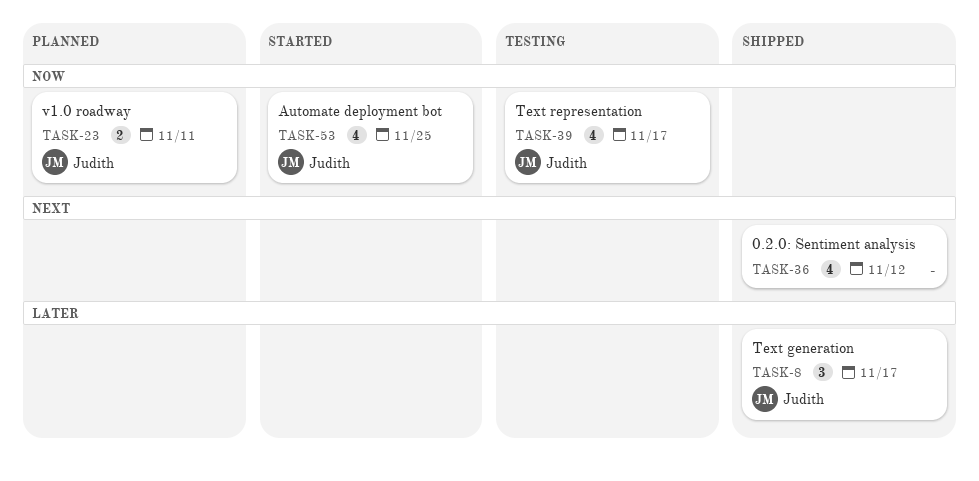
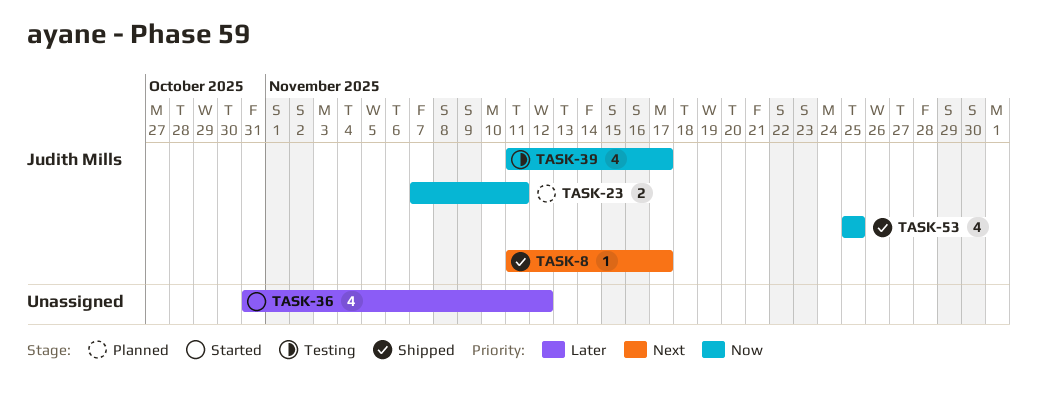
TASK-8, priority: Later -> Next
TASK-8, estimate: 3 -> 1
TASK-36, status: Shipped -> Started
TASK-36, priority: Next -> Later
TASK-53, status: Started -> Shipped

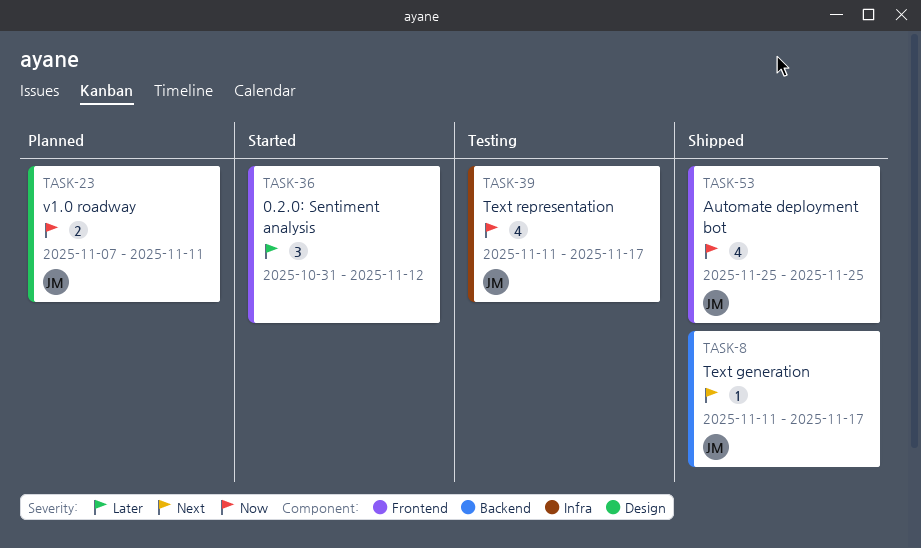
TASK-36, estimate: 4 -> 3

